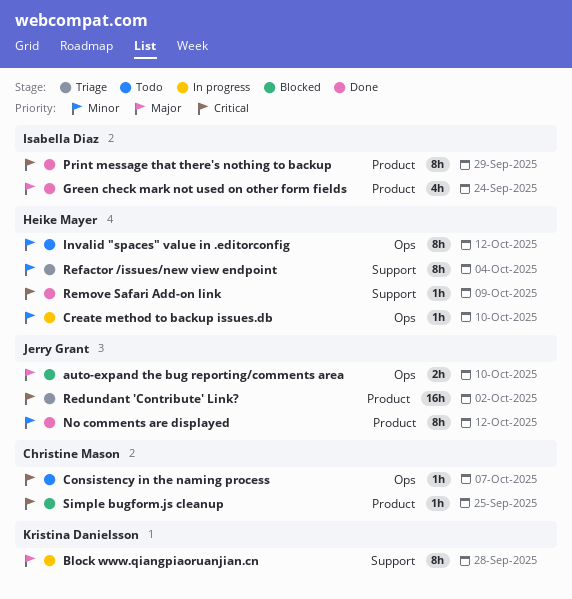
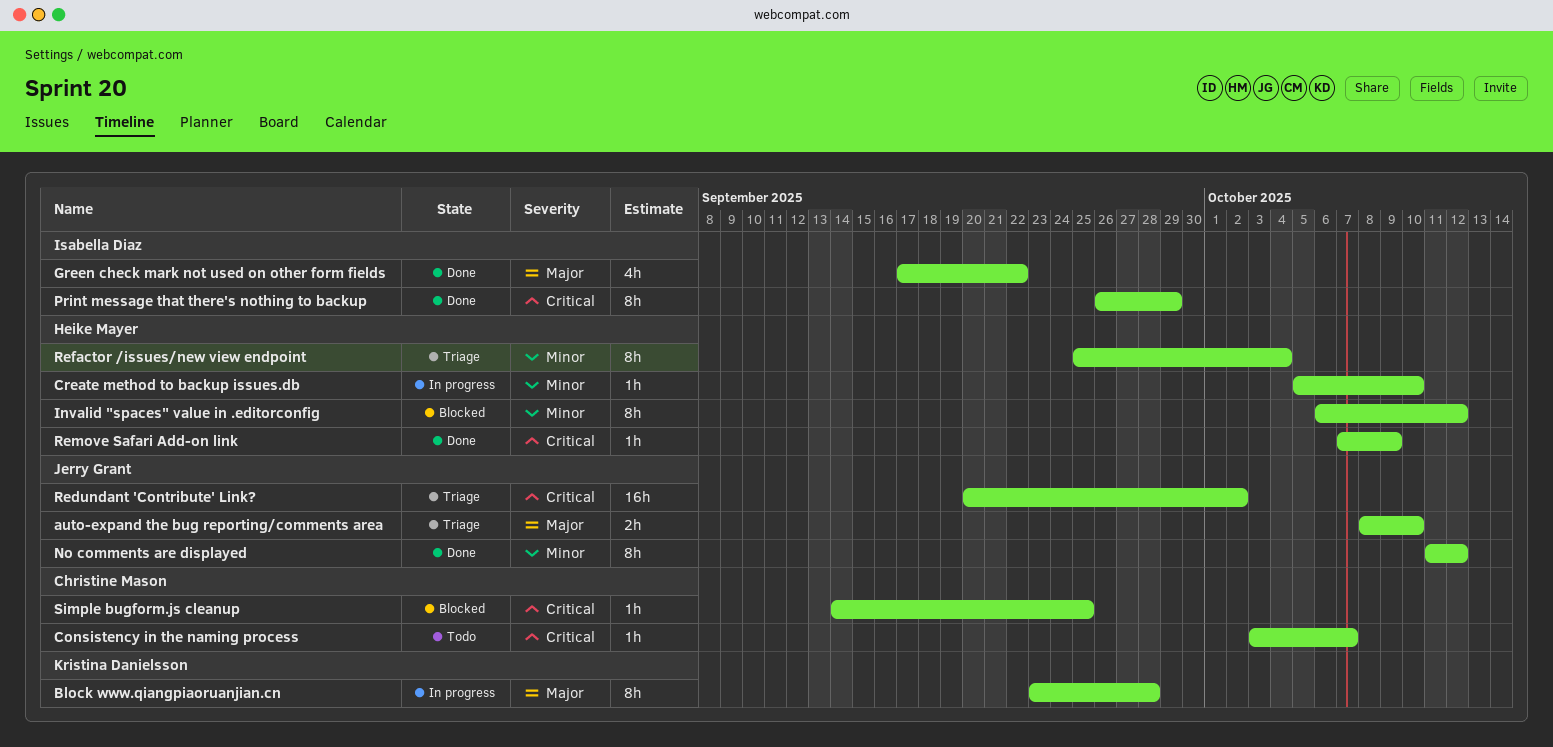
auto-expand the bug reporting/comments area, status: Blocked -> Triage
Green check mark not used on other form fields, due: Sep 24 -> Sep 22
Invalid "spaces" value in .editorconfig, status: Todo -> Blocked

